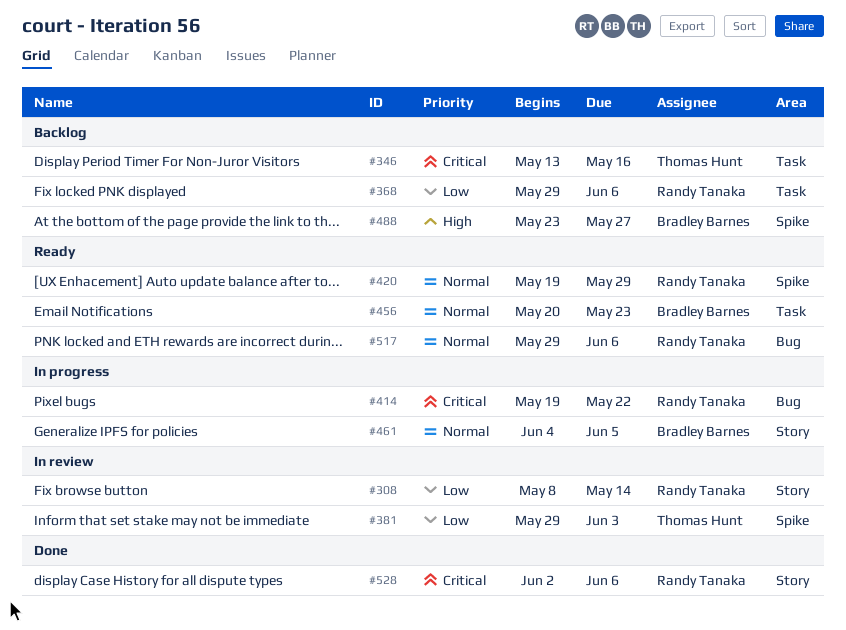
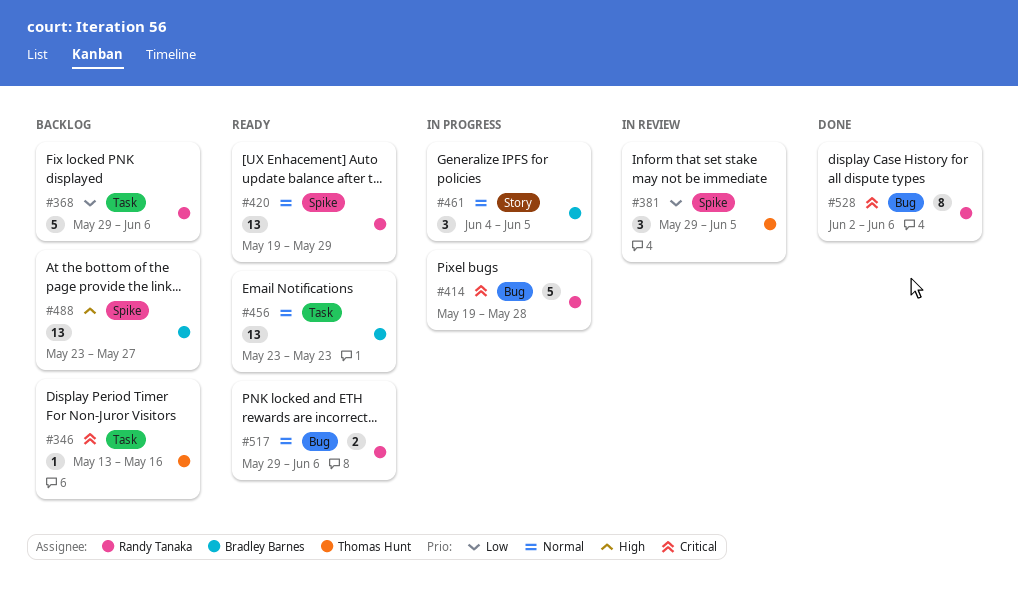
#308: present -> none
#381, due: Jun 3 -> Jun 5
#414, due: May 22 -> May 28
#456, start: May 20 -> May 23
#528, label: Story -> Bug

